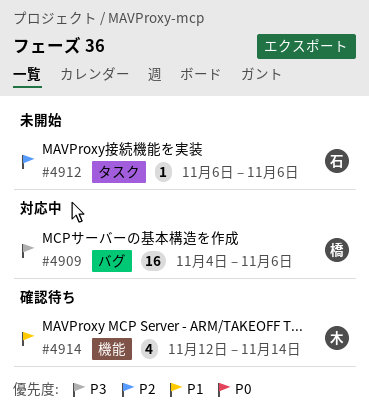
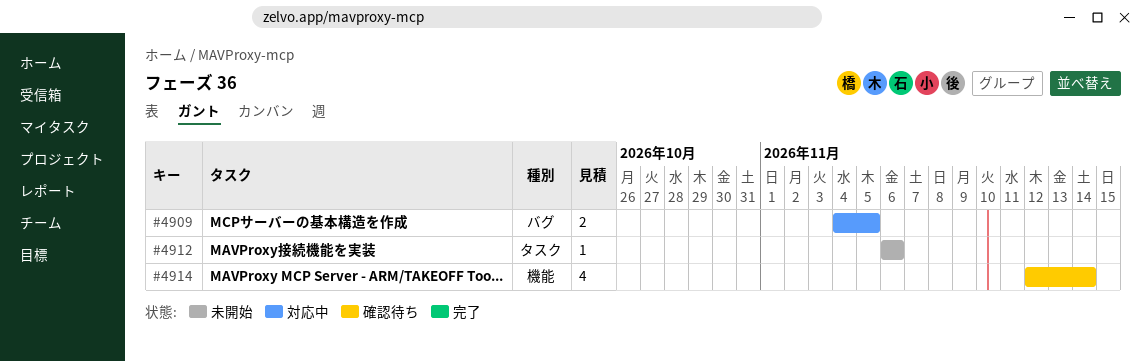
#4909, estimate: 16 -> 2
#4909, due: Nov 6 -> Nov 5

